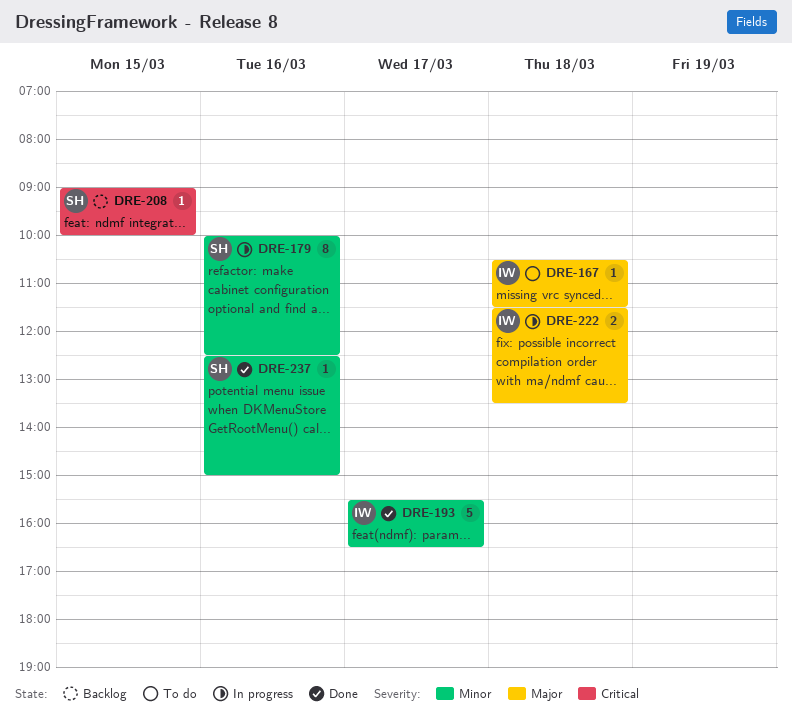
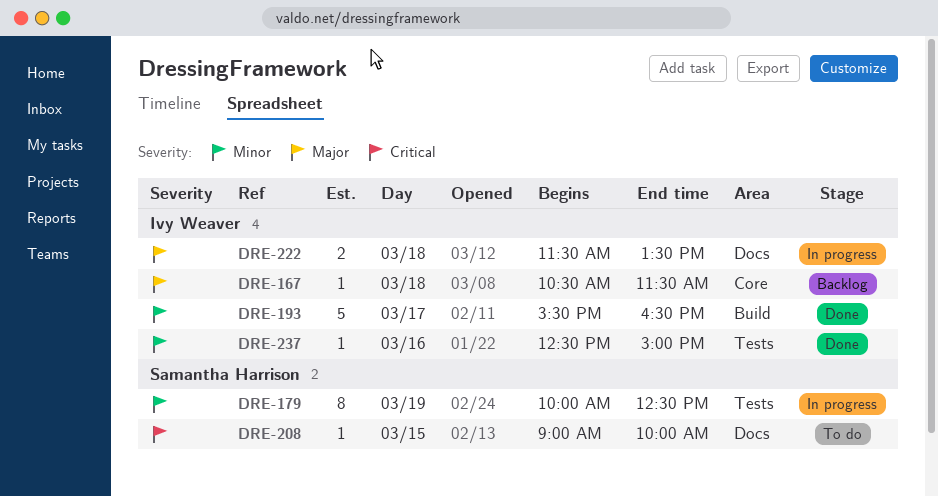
DRE-167, status: To do -> Backlog
DRE-179, day: Mar 16 -> Mar 19
DRE-208, status: Backlog -> To do
DRE-237, owner: Samantha Harrison -> Ivy Weaver

